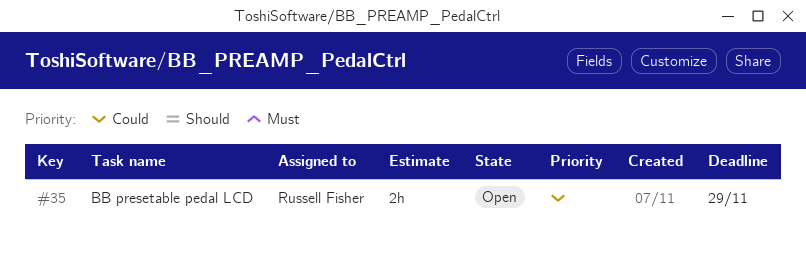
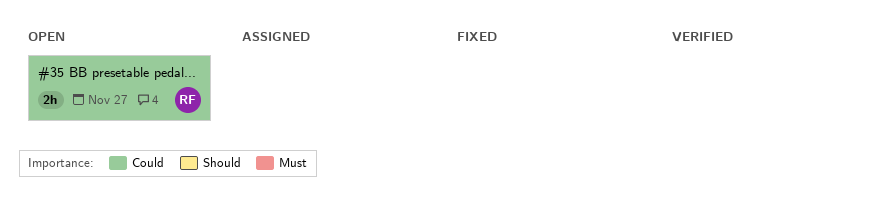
#35, due: Nov 29 -> Nov 27

